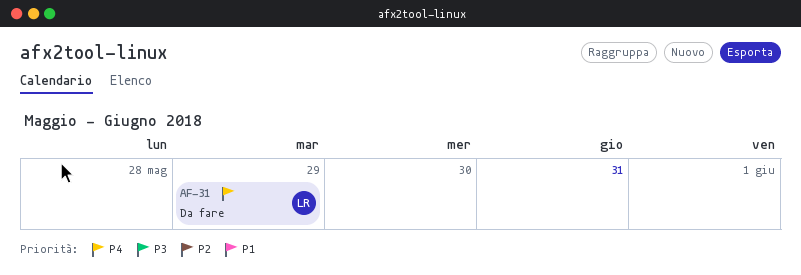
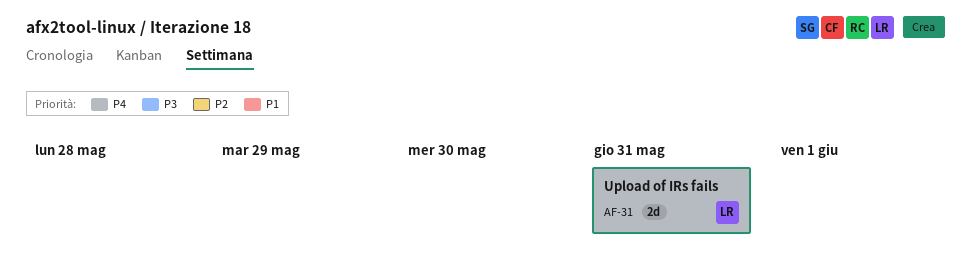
AF-31, due: May 29 -> May 31

